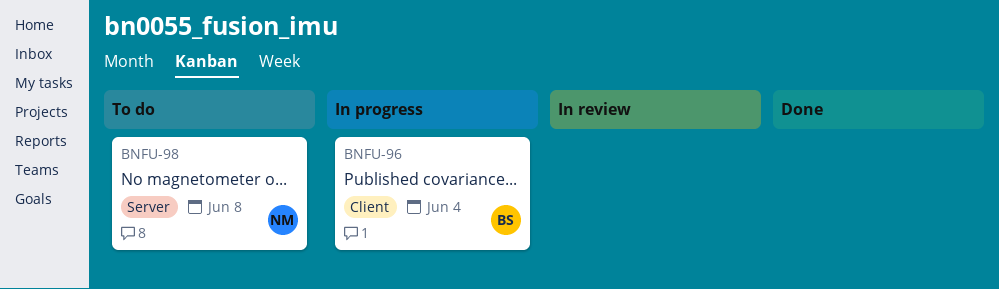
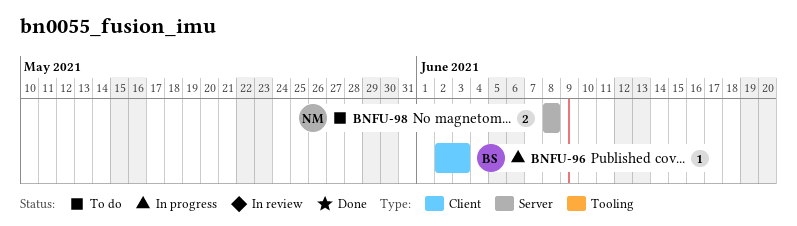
BNFU-96, due: Jun 4 -> Jun 3

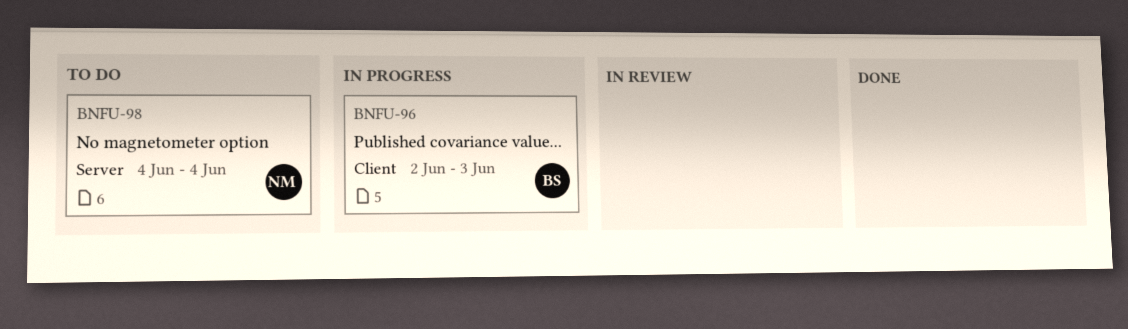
BNFU-98, start: Jun 8 -> Jun 4
BNFU-98, due: Jun 8 -> Jun 4

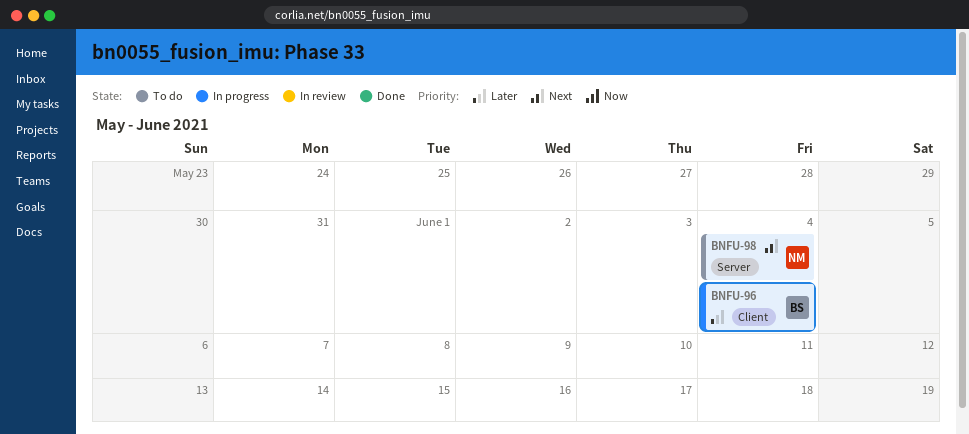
BNFU-96, due: Jun 3 -> Jun 4

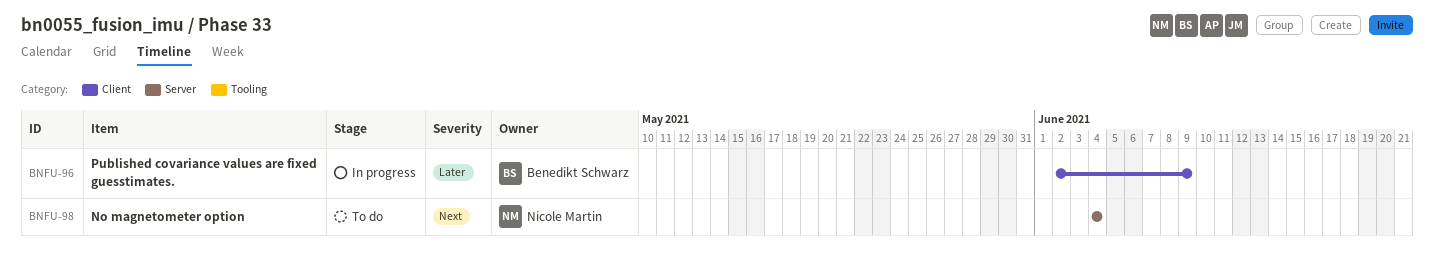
BNFU-96, due: Jun 4 -> Jun 9

